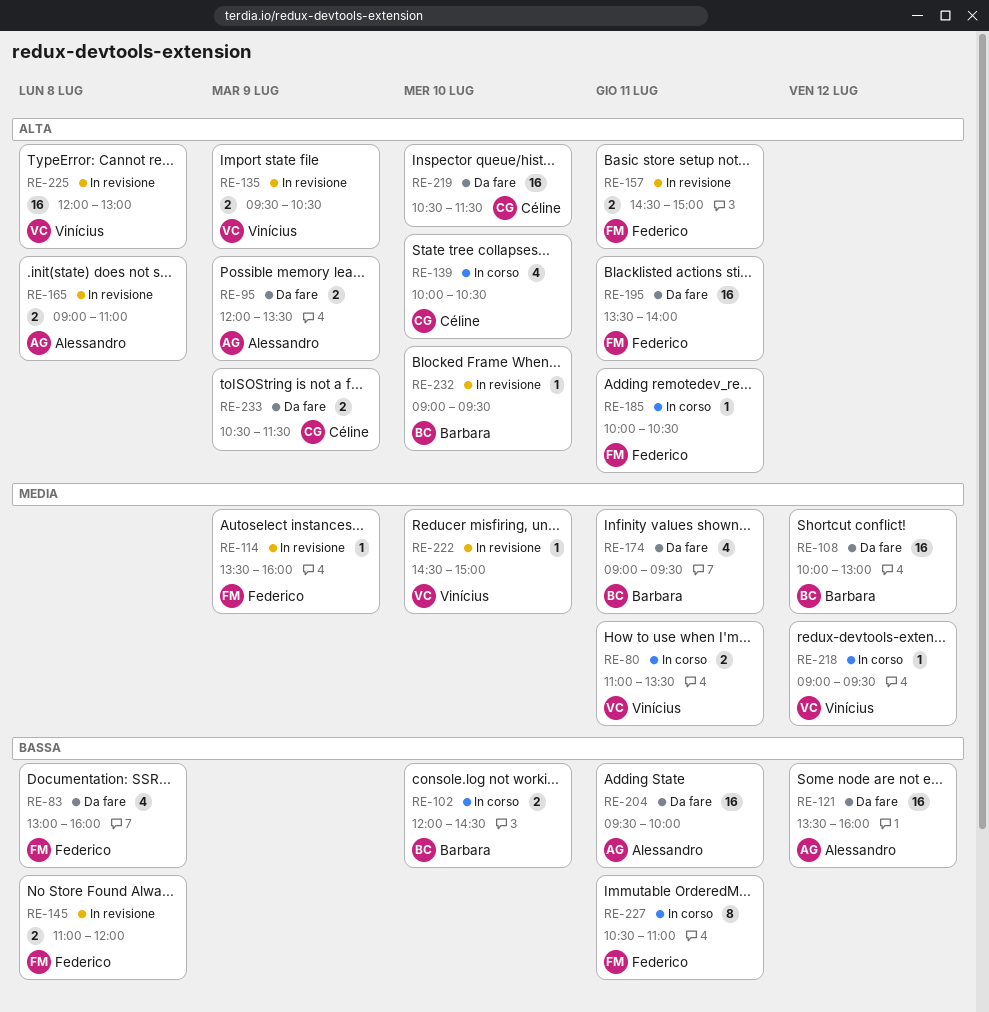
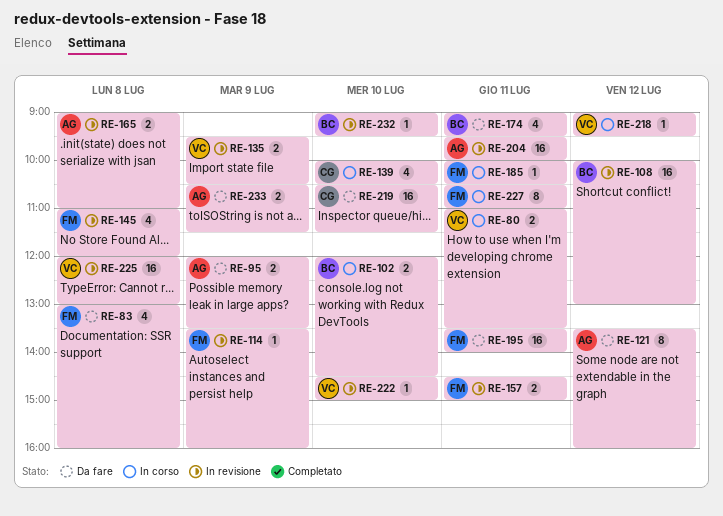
RE-108, status: Da fare -> In revisione
RE-121, estimate: 16 -> 8
RE-145, estimate: 2 -> 4
RE-204, status: Da fare -> In revisione
RE-233, owner: Céline -> Alessandro

